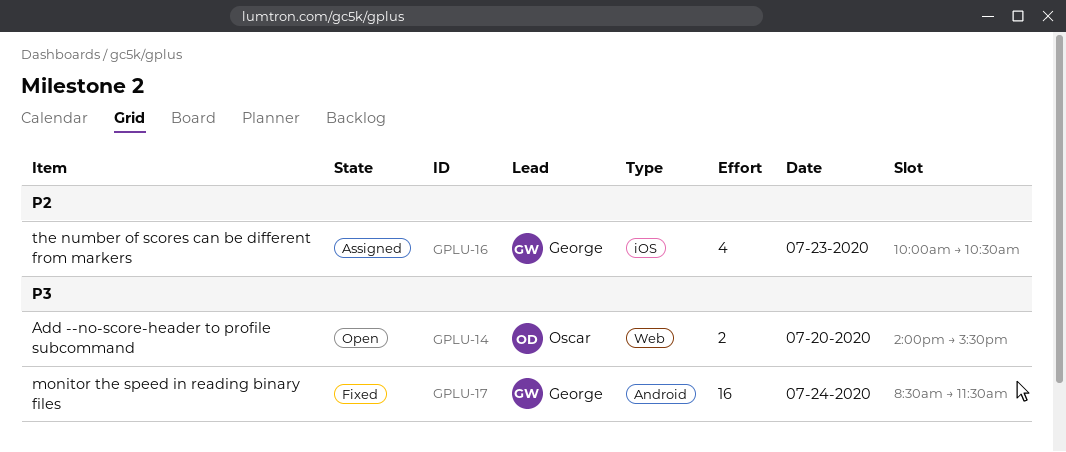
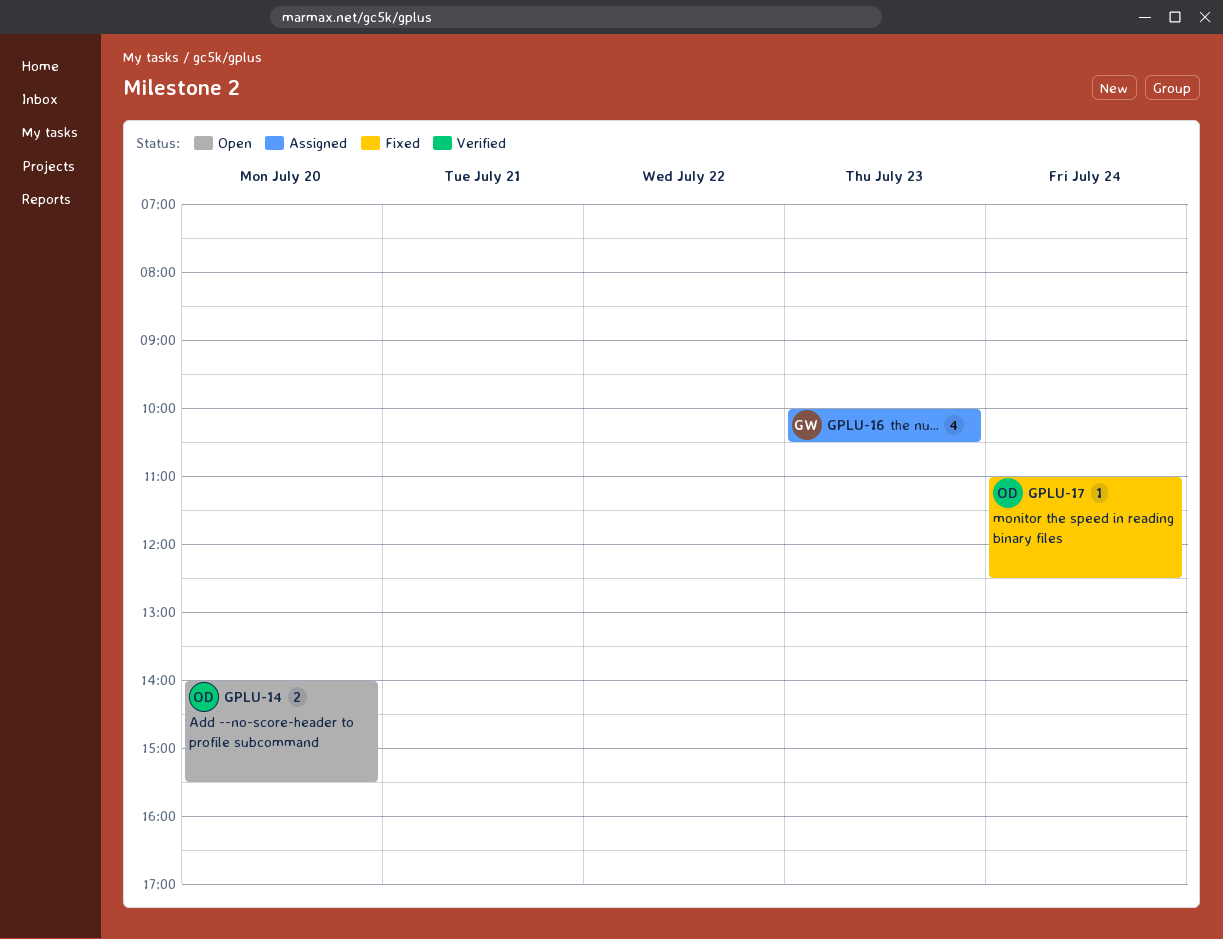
GPLU-17, owner: George -> Oscar
GPLU-17, estimate: 16 -> 1
GPLU-17, begins: 08:30 -> 11:00
GPLU-17, ends: 11:30 -> 12:30

